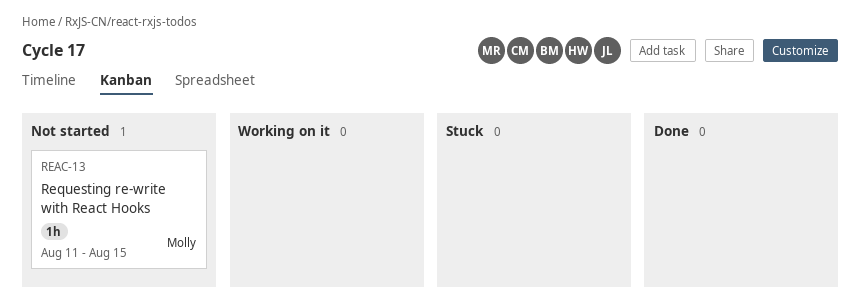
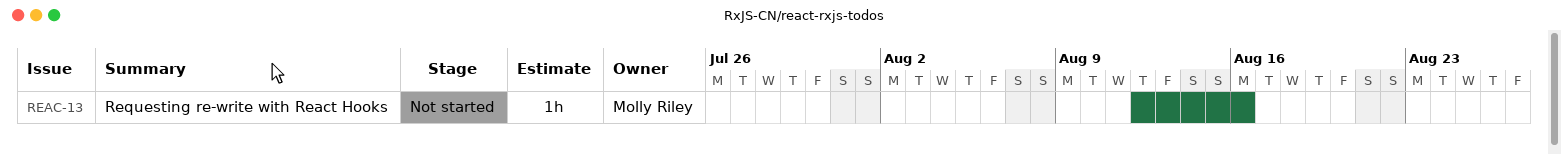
REAC-13, start: Aug 11 -> Aug 12
REAC-13, due: Aug 15 -> Aug 16

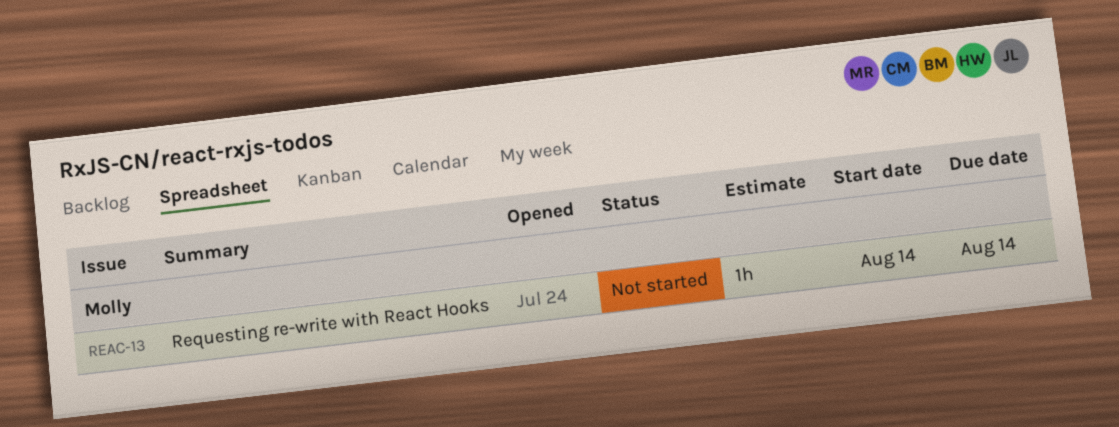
REAC-13, start: Aug 12 -> Aug 14
REAC-13, due: Aug 16 -> Aug 14

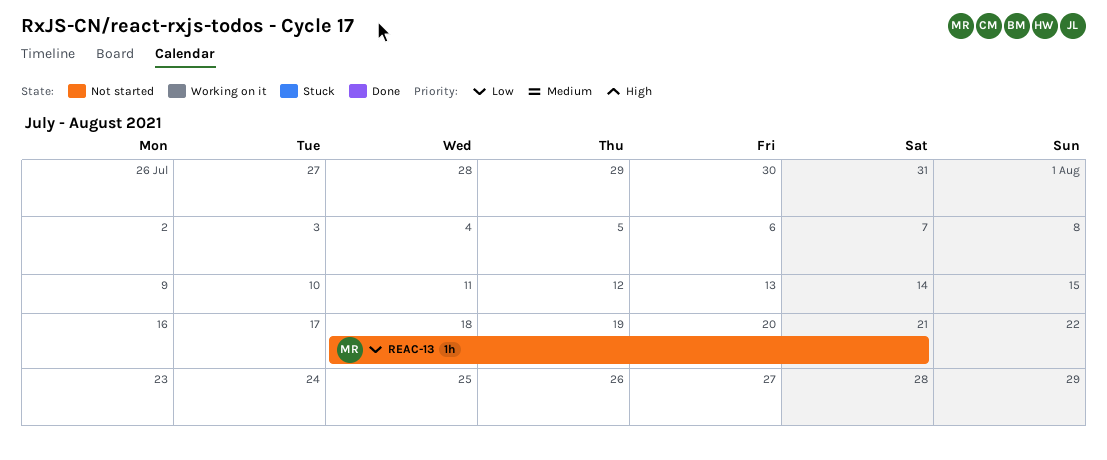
REAC-13, start: Aug 14 -> Aug 18
REAC-13, due: Aug 14 -> Aug 21

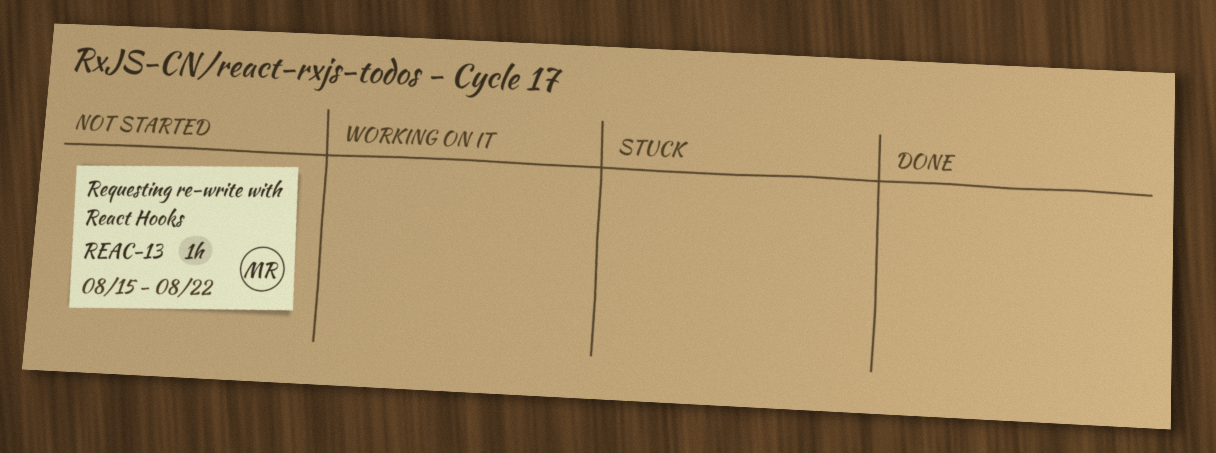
REAC-13, start: Aug 18 -> Aug 15
REAC-13, due: Aug 21 -> Aug 22

